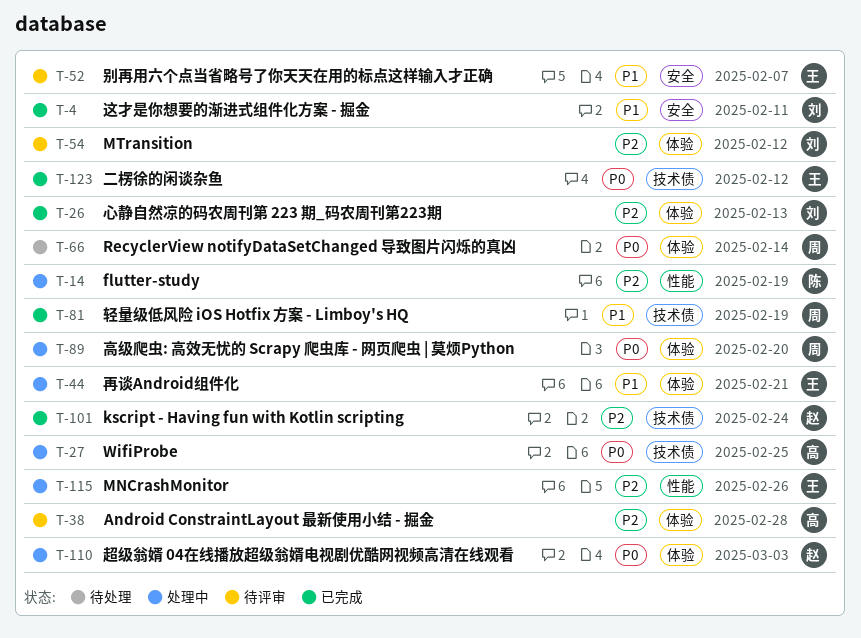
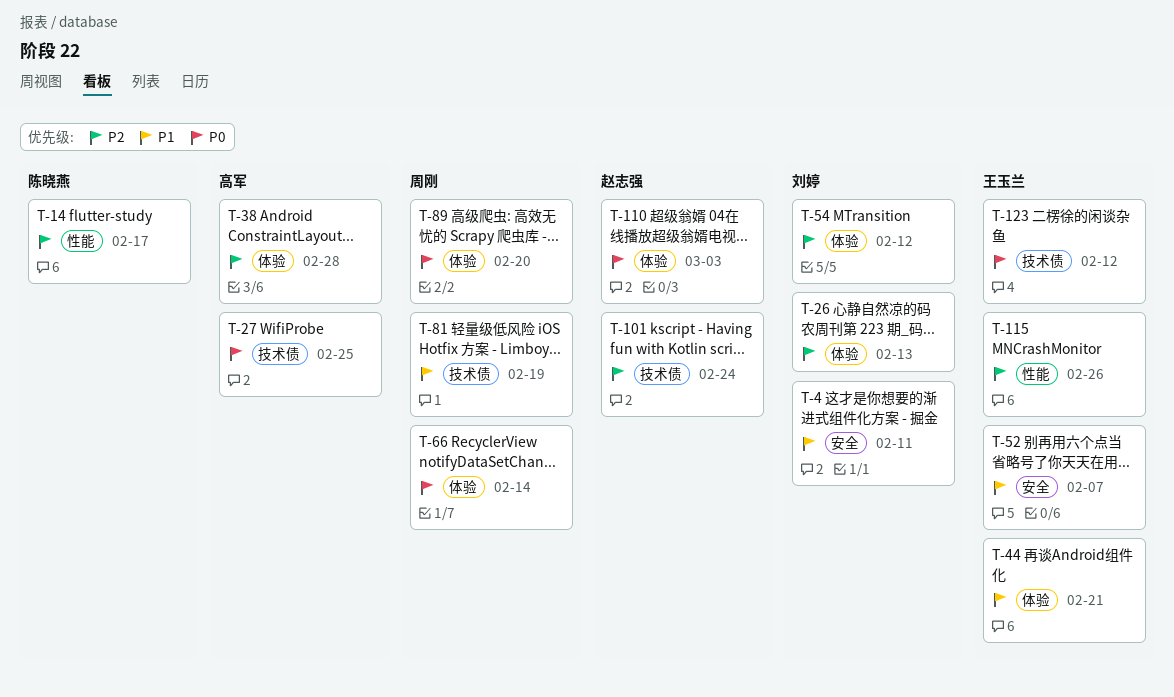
T-14, due: Feb 19 -> Feb 17

